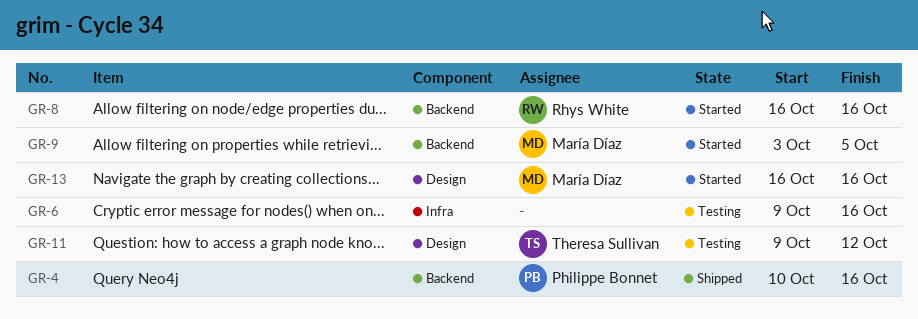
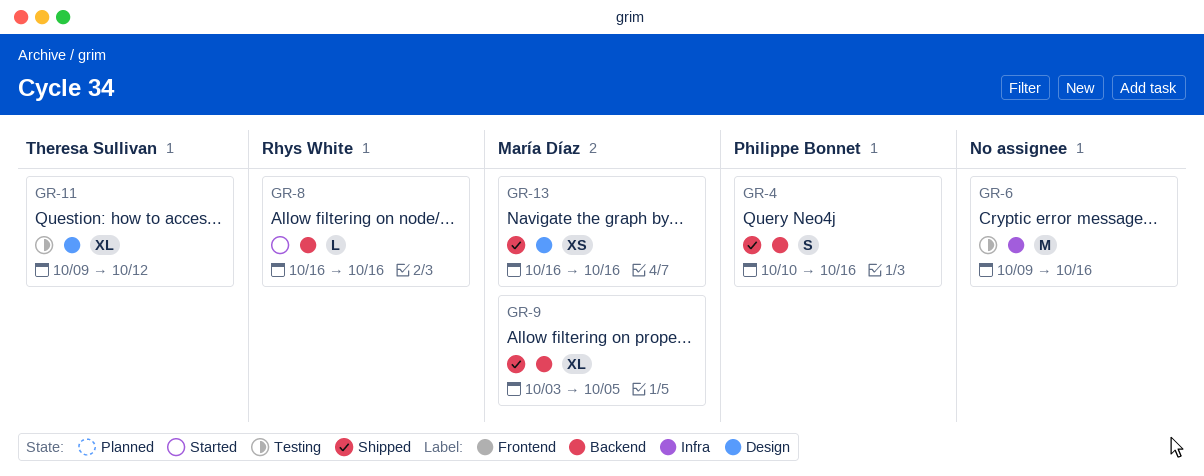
GR-9, status: Started -> Shipped
GR-13, status: Started -> Shipped

